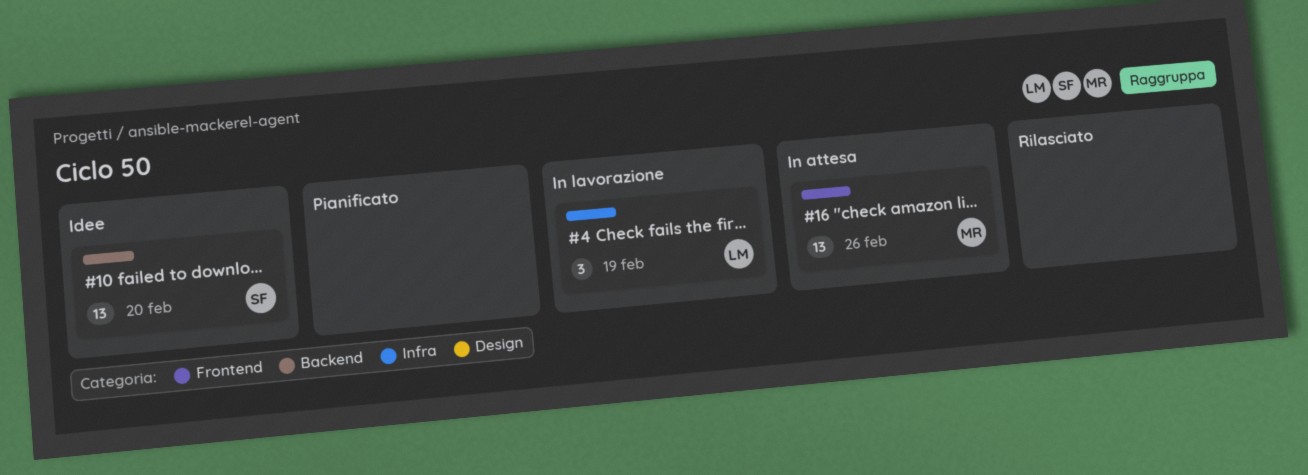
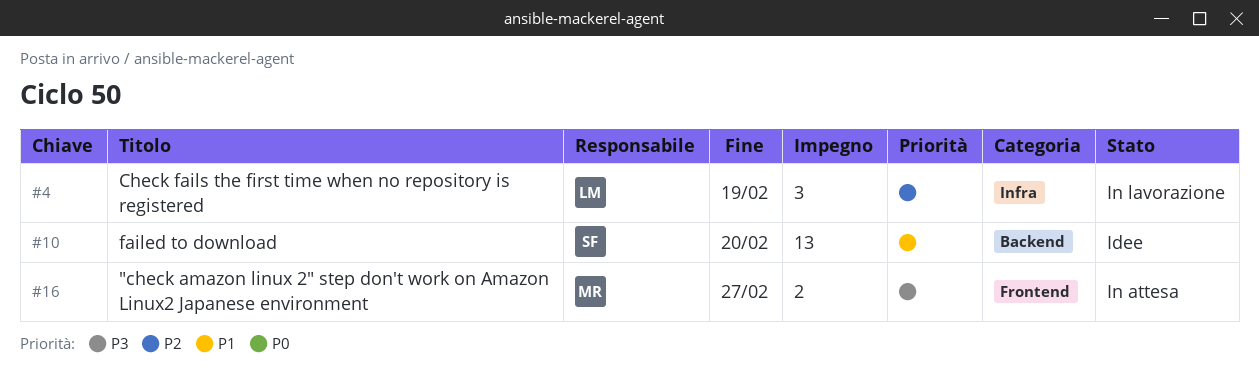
#16, estimate: 13 -> 2
#16, due: Feb 26 -> Feb 27

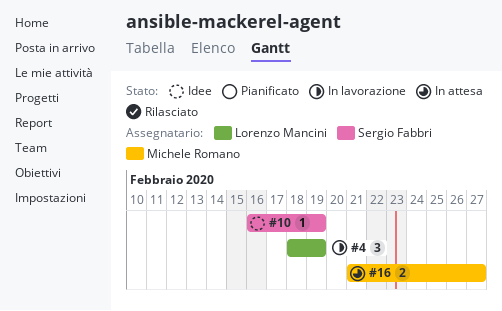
#10, estimate: 13 -> 1
#10, due: Feb 20 -> Feb 19

